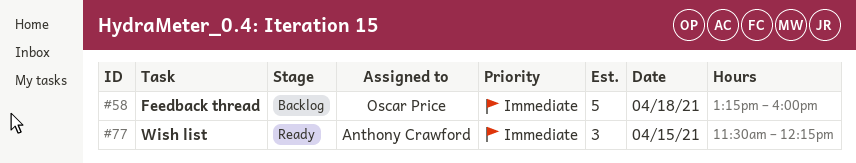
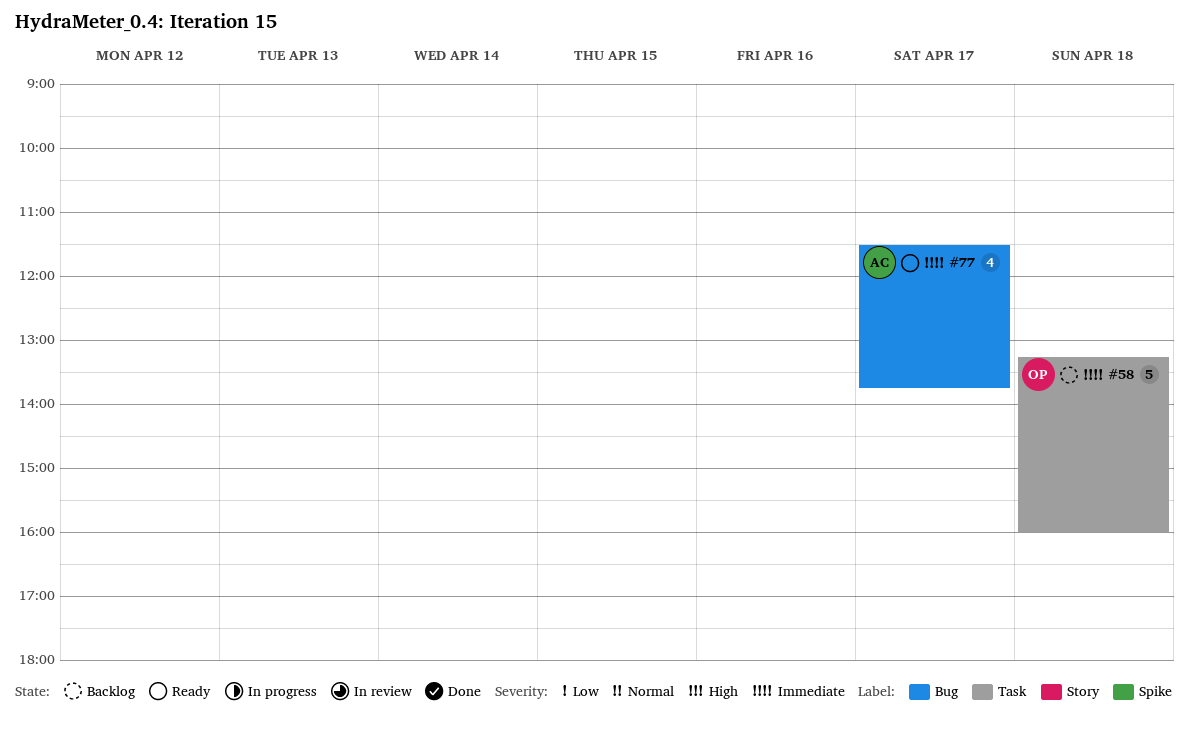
#77, estimate: 3 -> 4
#77, day: Apr 15 -> Apr 17
#77, ends: 12:15 -> 13:45

